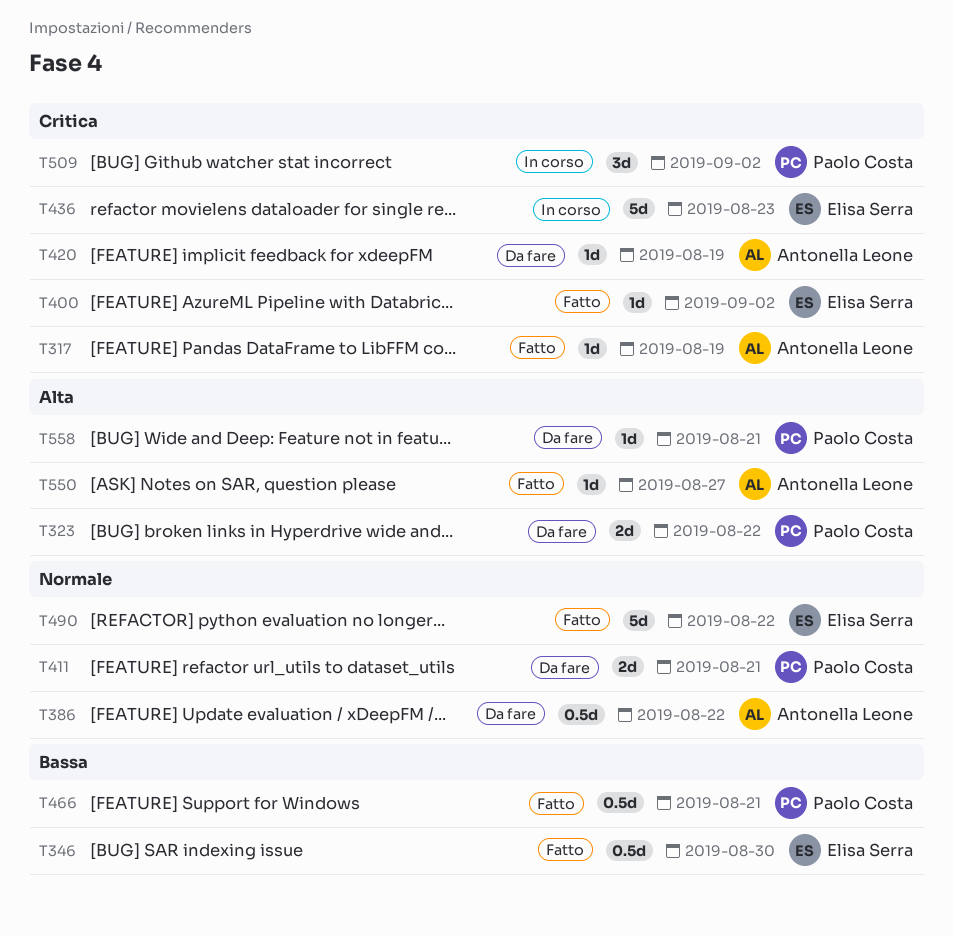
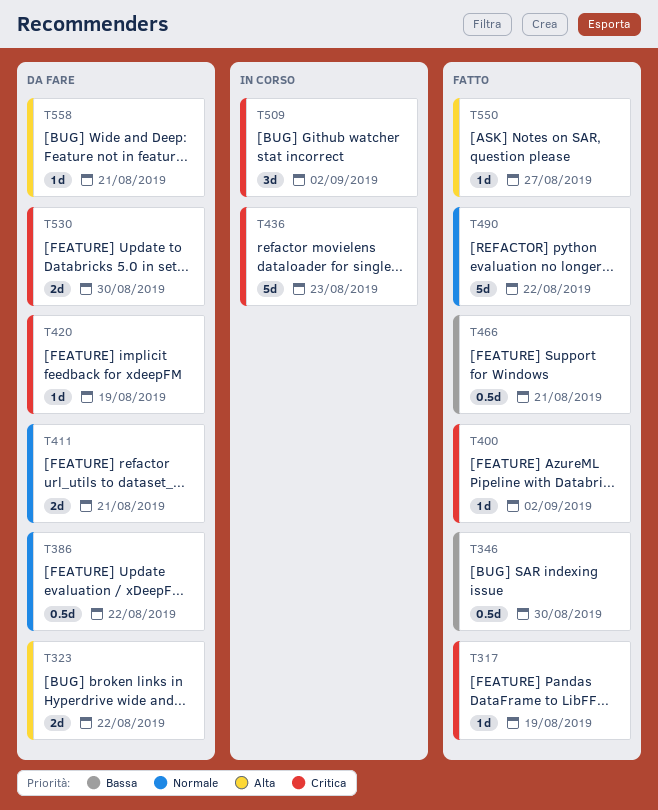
T530: none -> present

